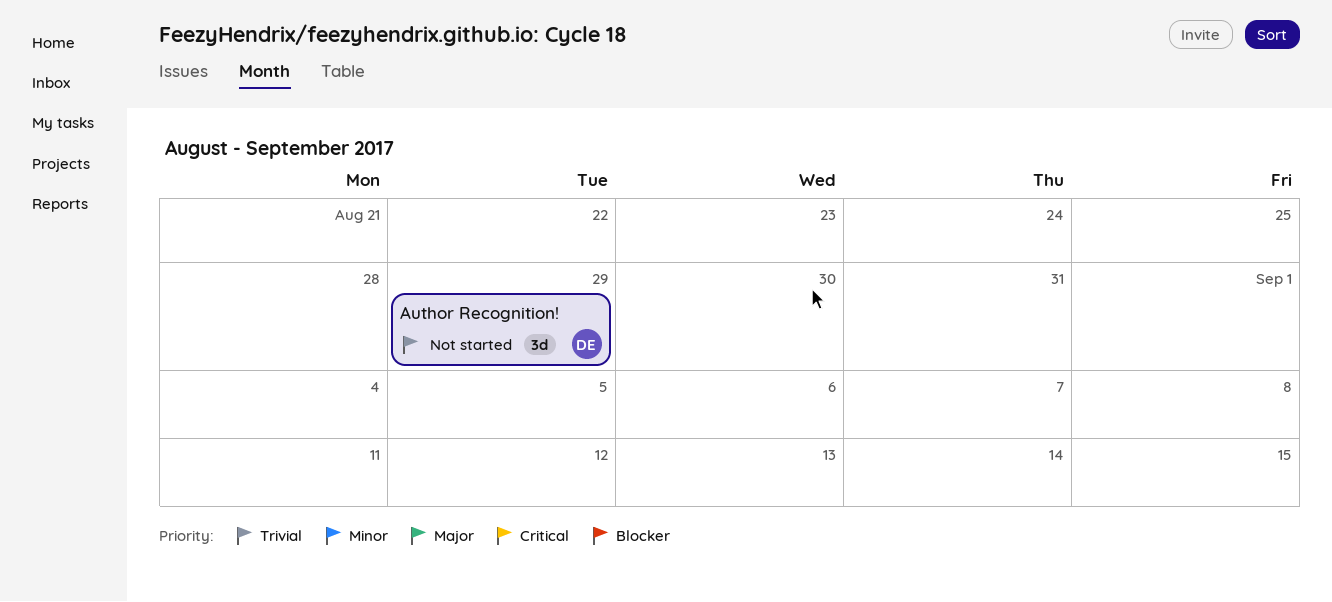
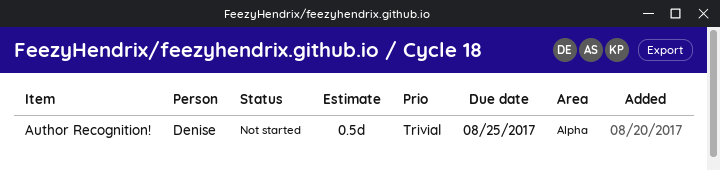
Author Recognition!, estimate: 3d -> 0.5d
Author Recognition!, due: Aug 29 -> Aug 25

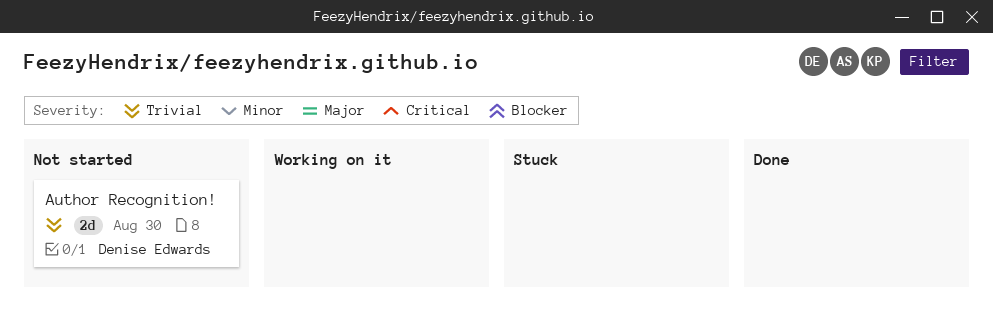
Author Recognition!, estimate: 0.5d -> 2d
Author Recognition!, due: Aug 25 -> Aug 30

